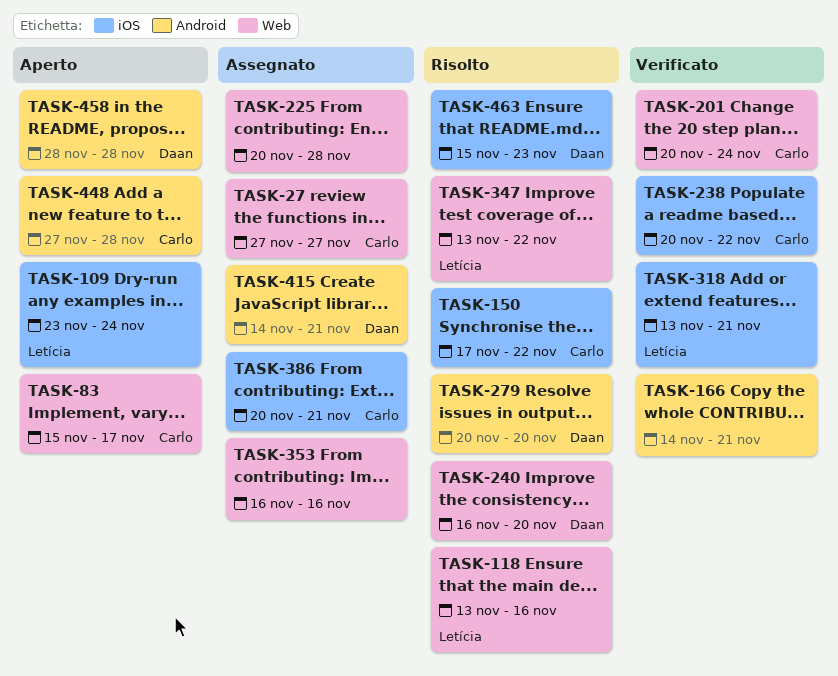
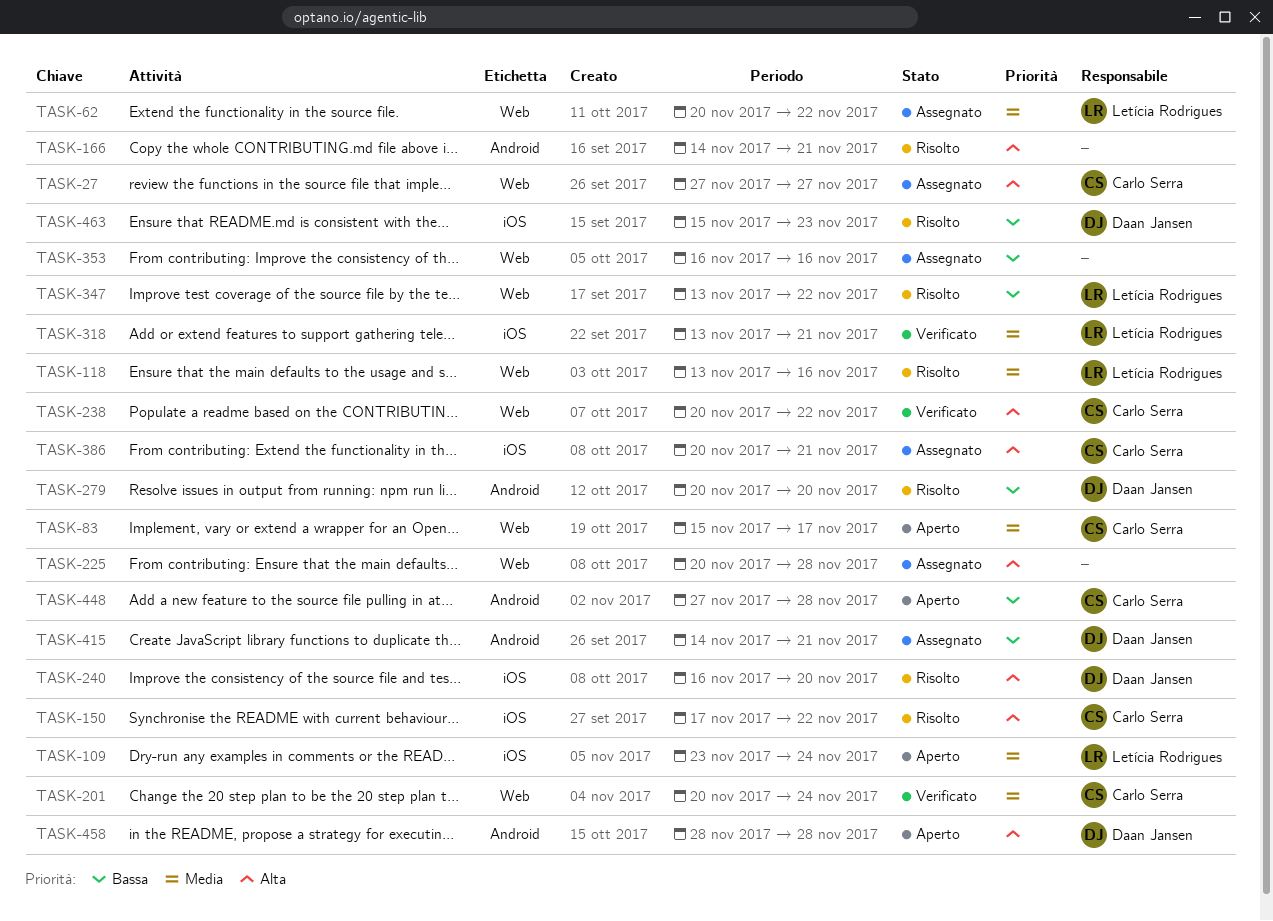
TASK-62: none -> present
TASK-166, status: Verificato -> Risolto
TASK-238, label: iOS -> Web
TASK-240, label: Web -> iOS

